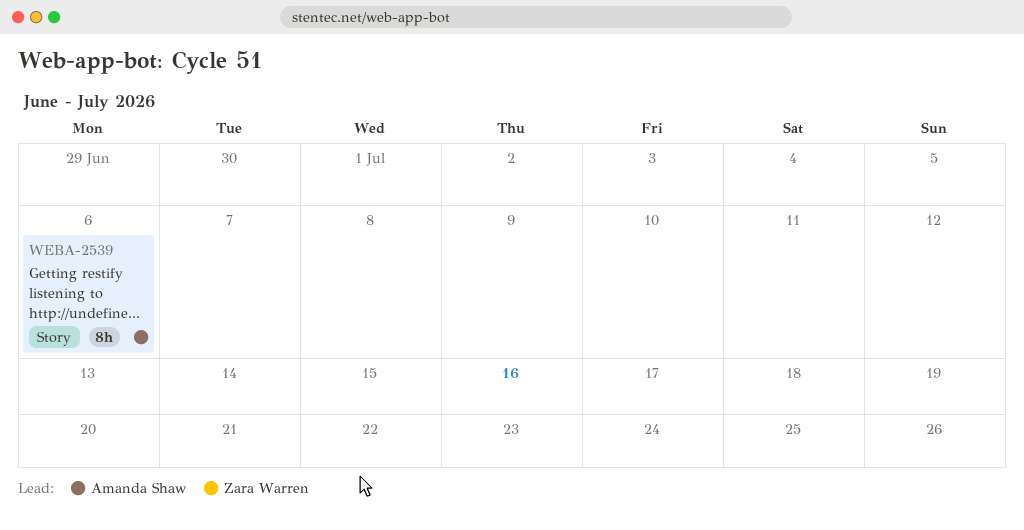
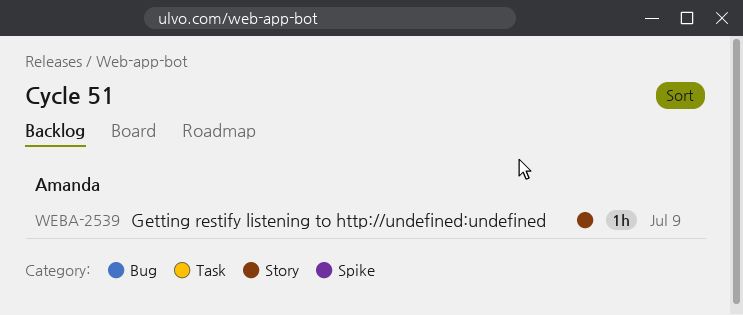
WEBA-2539, estimate: 8h -> 1h
WEBA-2539, due: Jul 6 -> Jul 9

